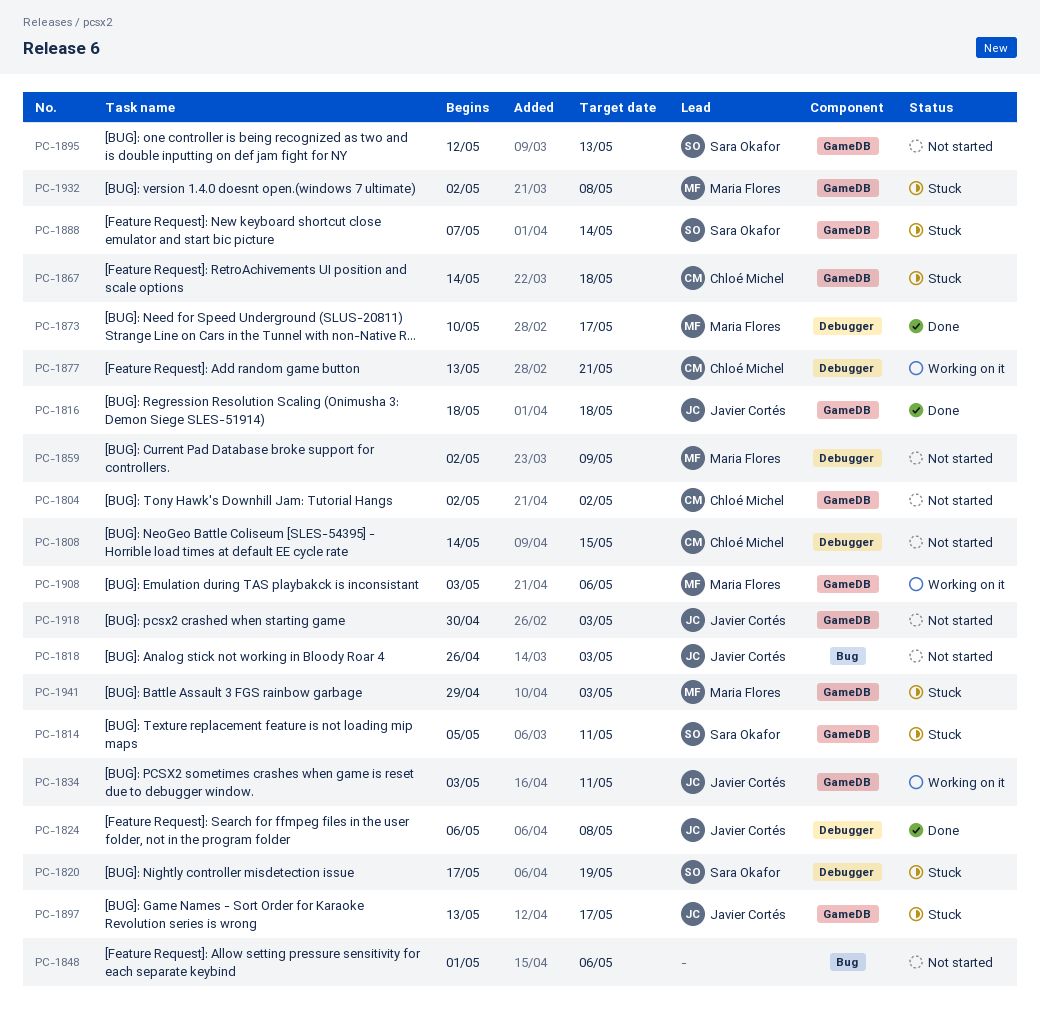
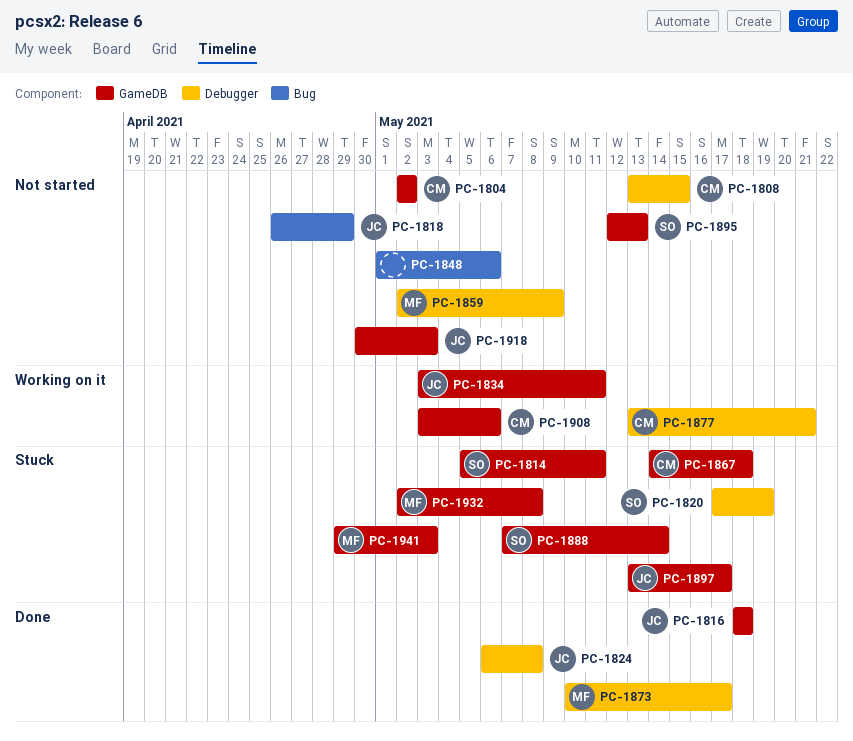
PC-1808, start: May 14 -> May 13
PC-1818, due: May 3 -> Apr 29
PC-1908, owner: Maria Flores -> Chloé Michel

